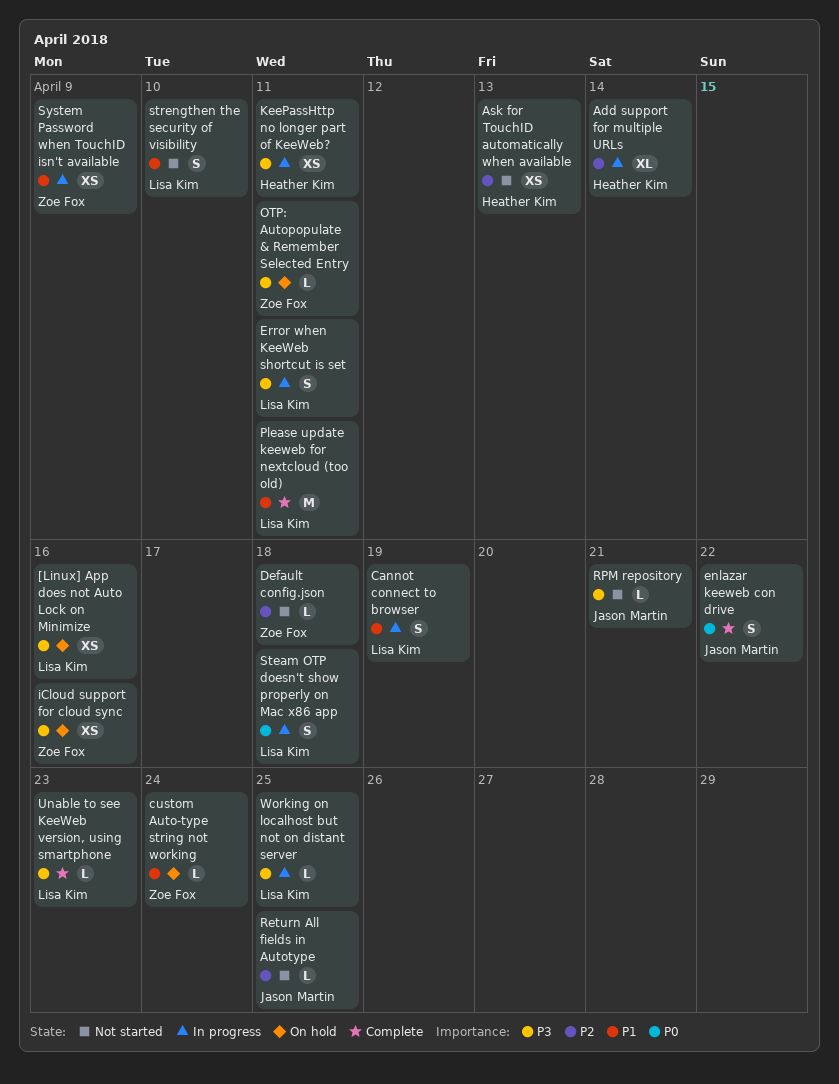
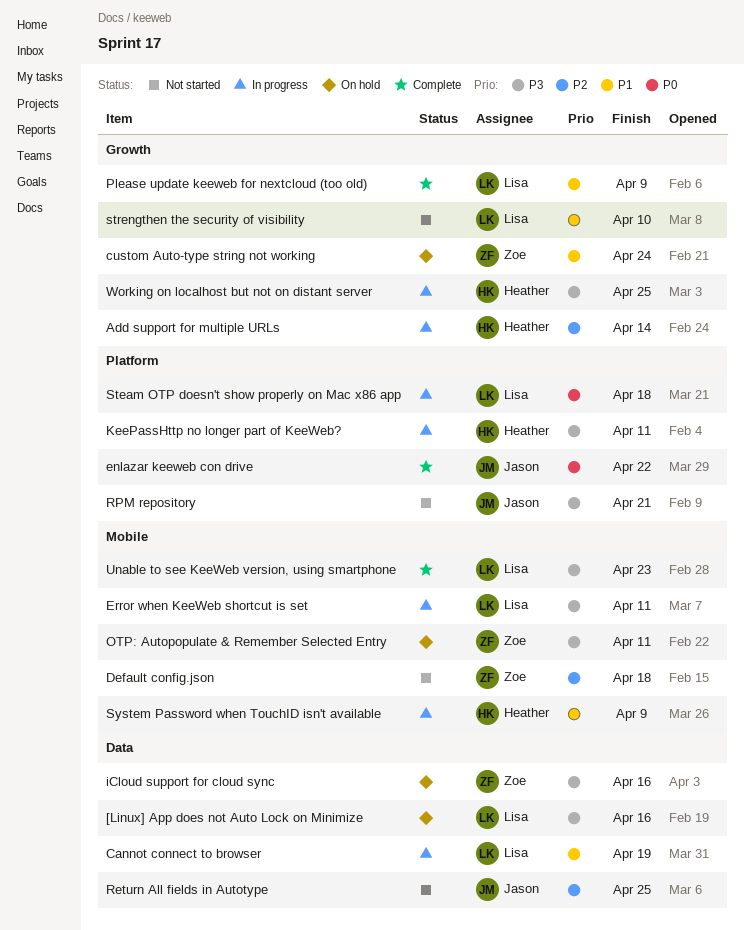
Ask for TouchID automatically when available: present -> none
Please update keeweb for nextcloud (too old), due: Apr 11 -> Apr 9
System Password when TouchID isn't available, owner: Zoe Fox -> Heather Kim
Working on localhost but not on distant server, owner: Lisa Kim -> Heather Kim

